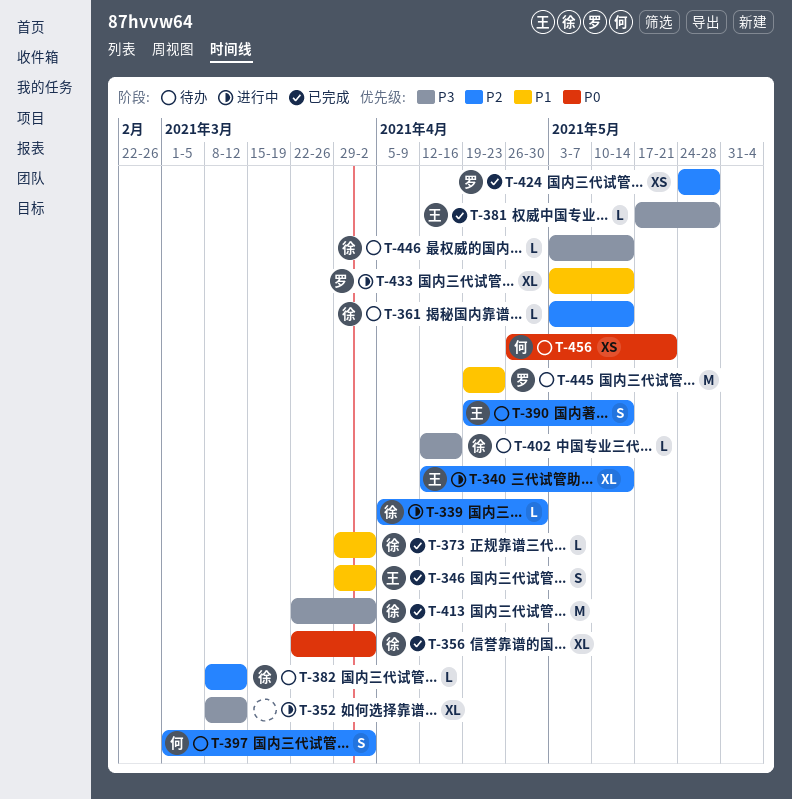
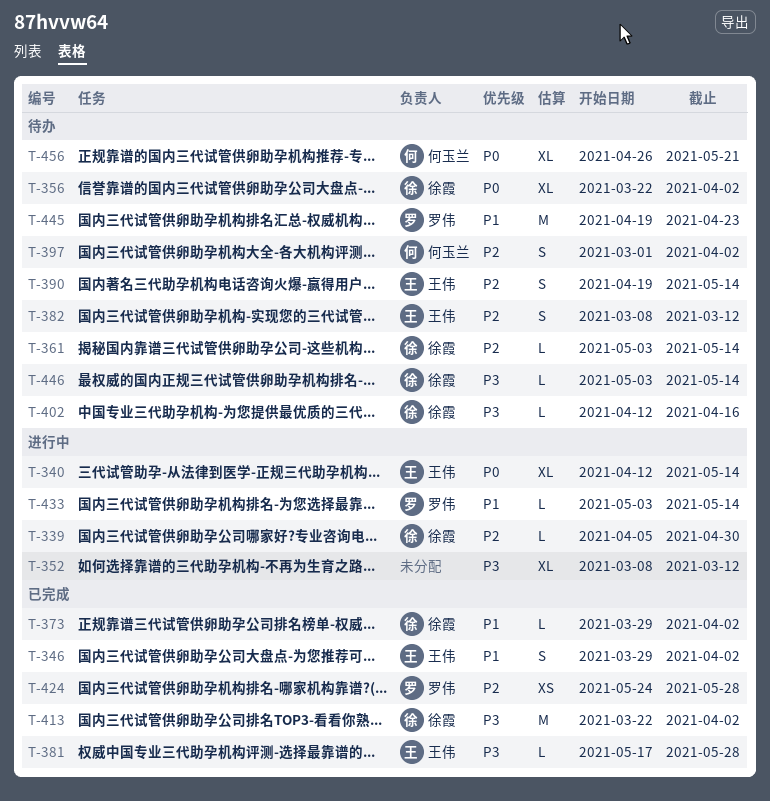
T-340, priority: P2 -> P0
T-356, status: 已完成 -> 待办
T-382, owner: 徐霞 -> 王伟
T-382, estimate: L -> S
T-433, estimate: XL -> L
T-456, estimate: XS -> XL

